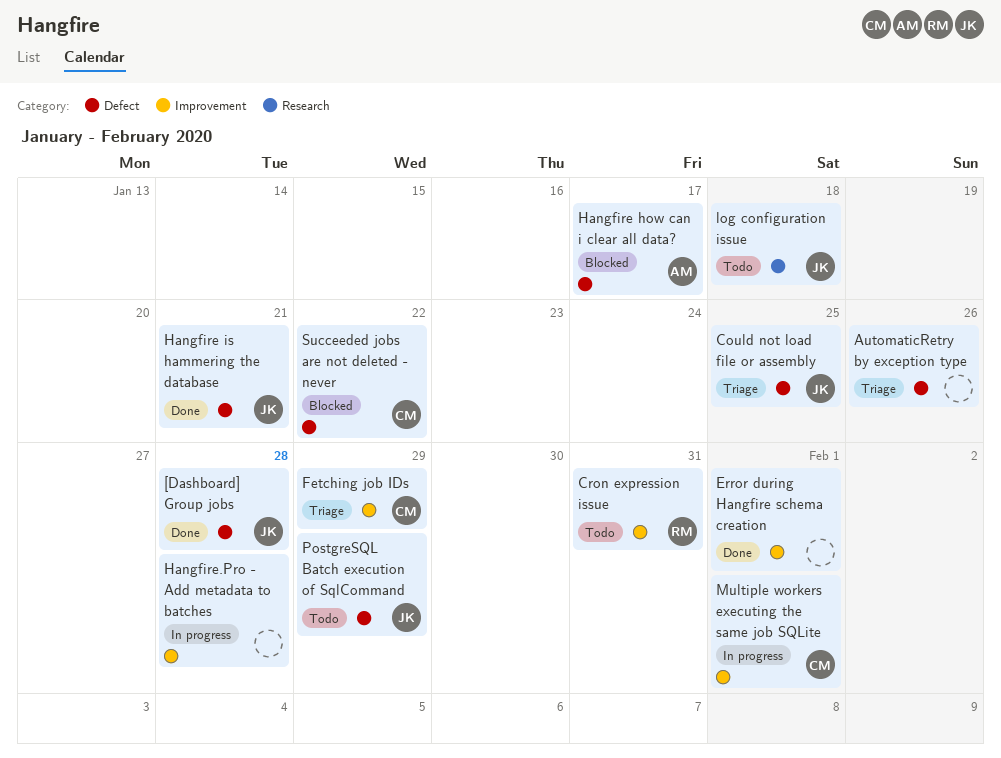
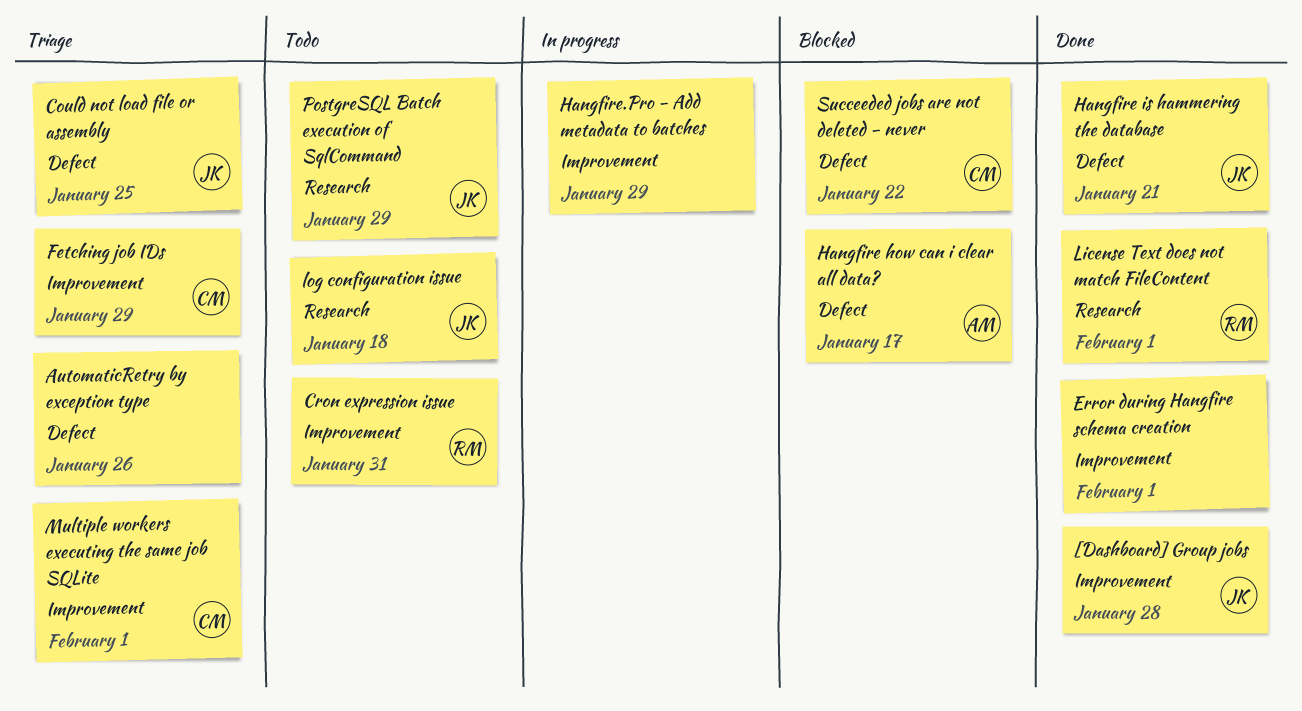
[Dashboard] Group jobs, label: Defect -> Improvement
Hangfire.Pro - Add metadata to batches, due: Jan 28 -> Jan 29
License Text does not match FileContent: none -> present
Multiple workers executing the same job SQLite, status: In progress -> Triage
PostgreSQL Batch execution of SqlCommand, label: Defect -> Research

